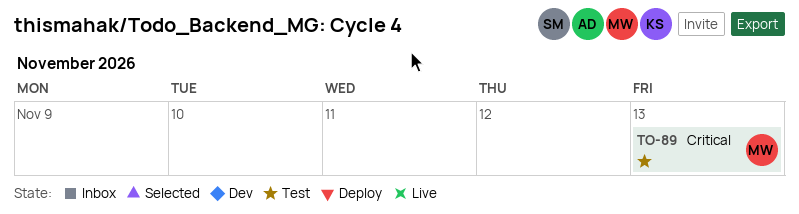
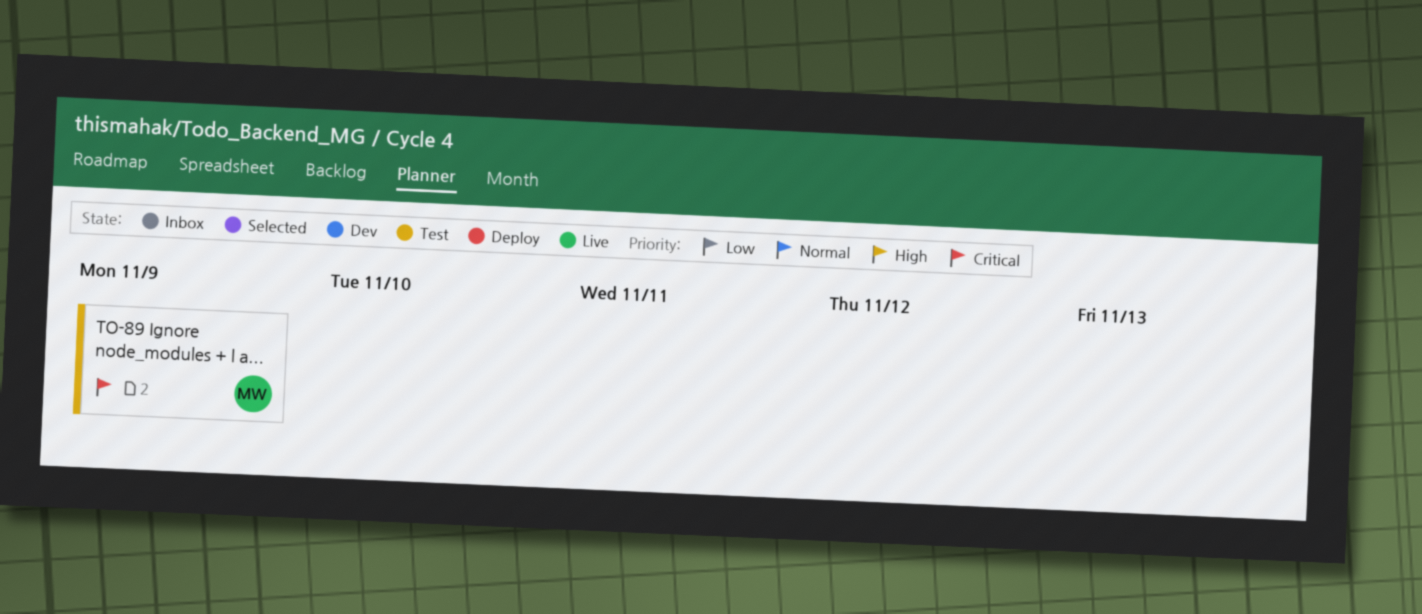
TO-89, due: Nov 13 -> Nov 9

